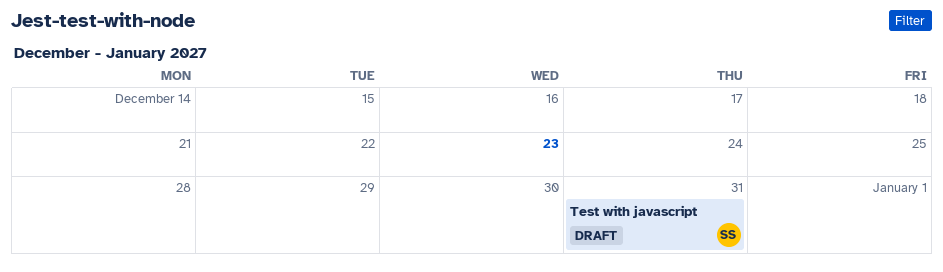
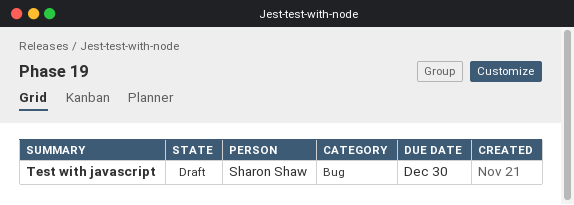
Test with javascript, due: Dec 31 -> Dec 30

